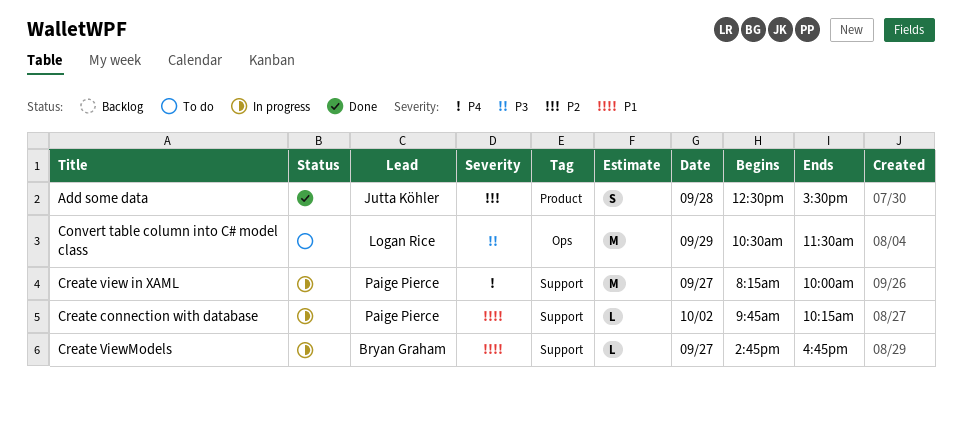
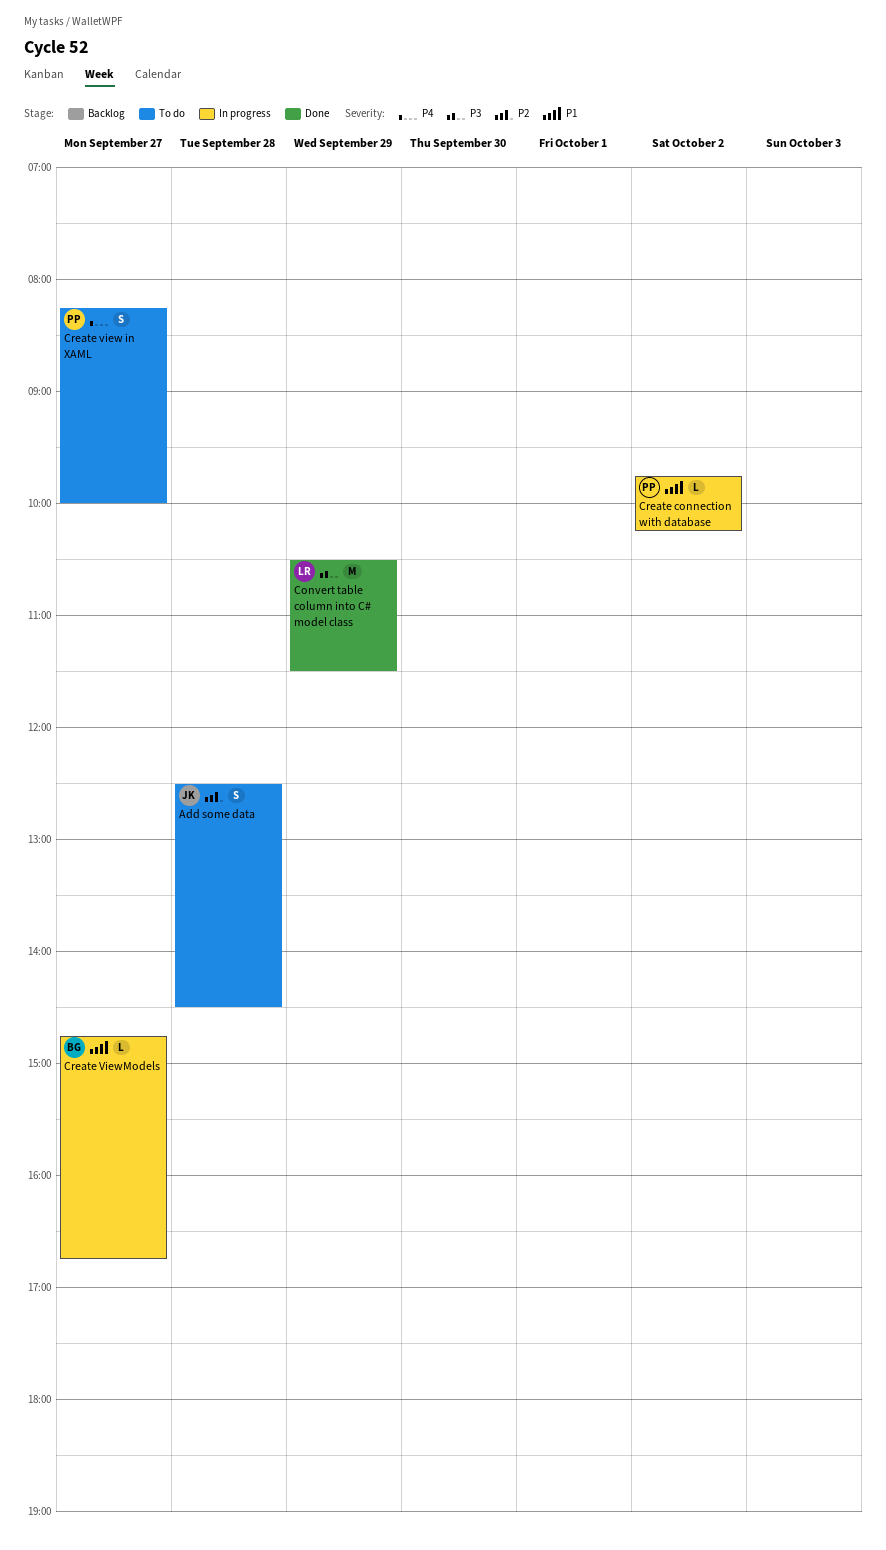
Add some data, status: Done -> To do
Add some data, ends: 15:30 -> 14:30
Convert table column into C# model class, status: To do -> Done
Create view in XAML, status: In progress -> To do
Create view in XAML, estimate: M -> S

